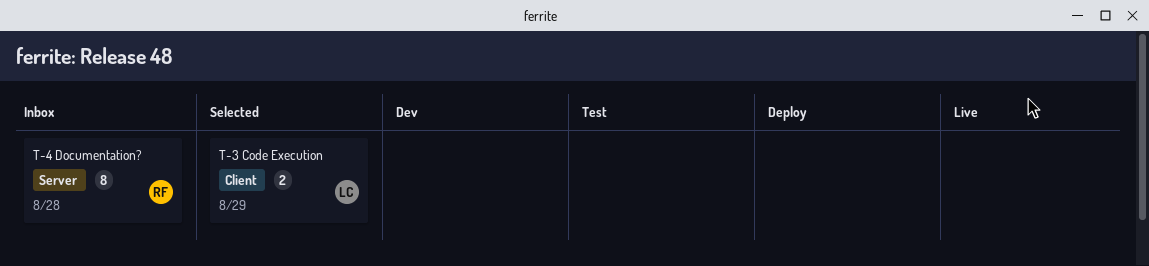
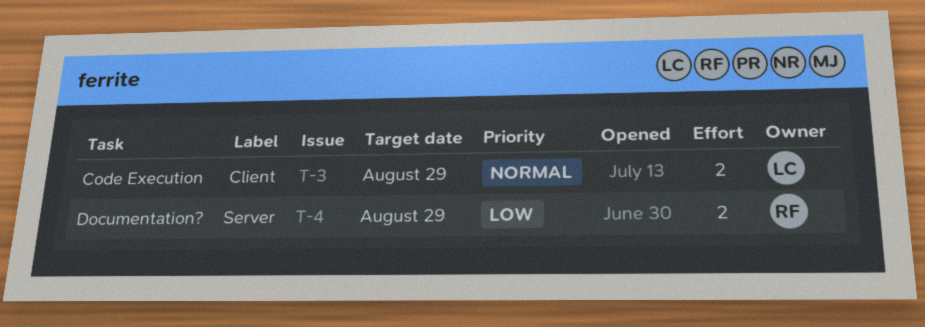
T-4, estimate: 8 -> 2
T-4, due: Aug 28 -> Aug 29

